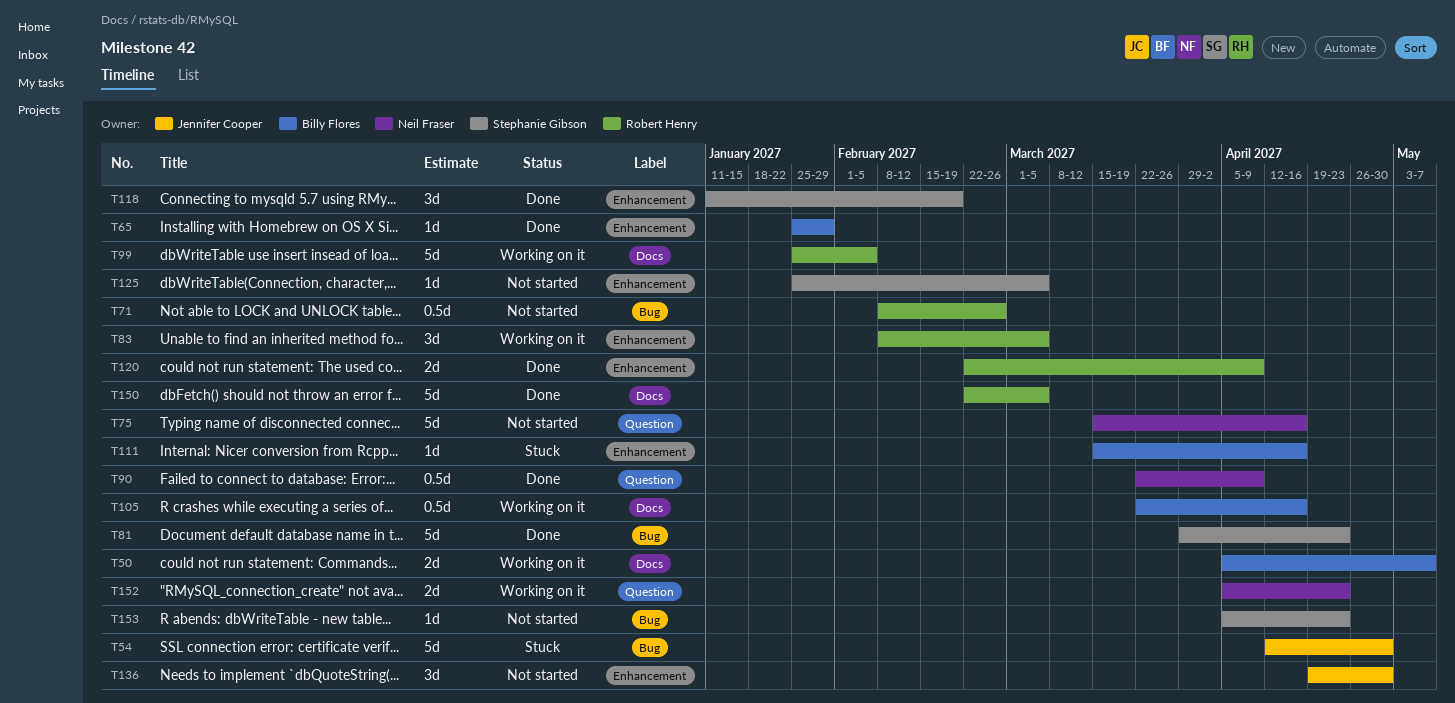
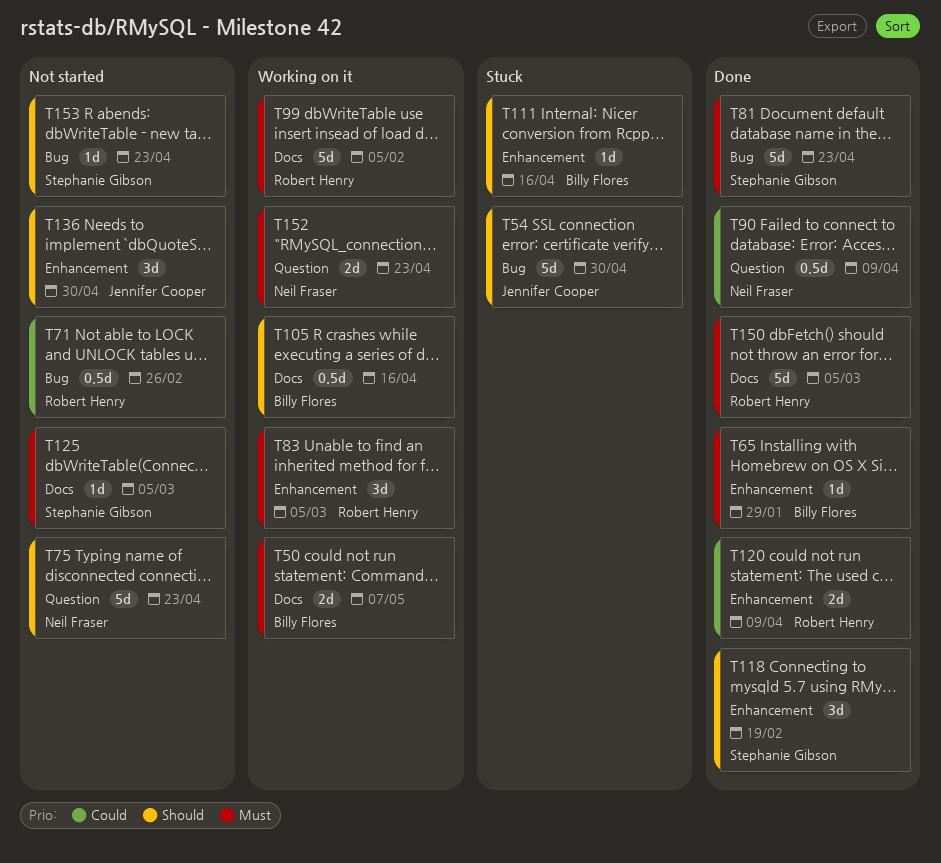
T75, due: Apr 16 -> Apr 23
T125, label: Enhancement -> Docs

